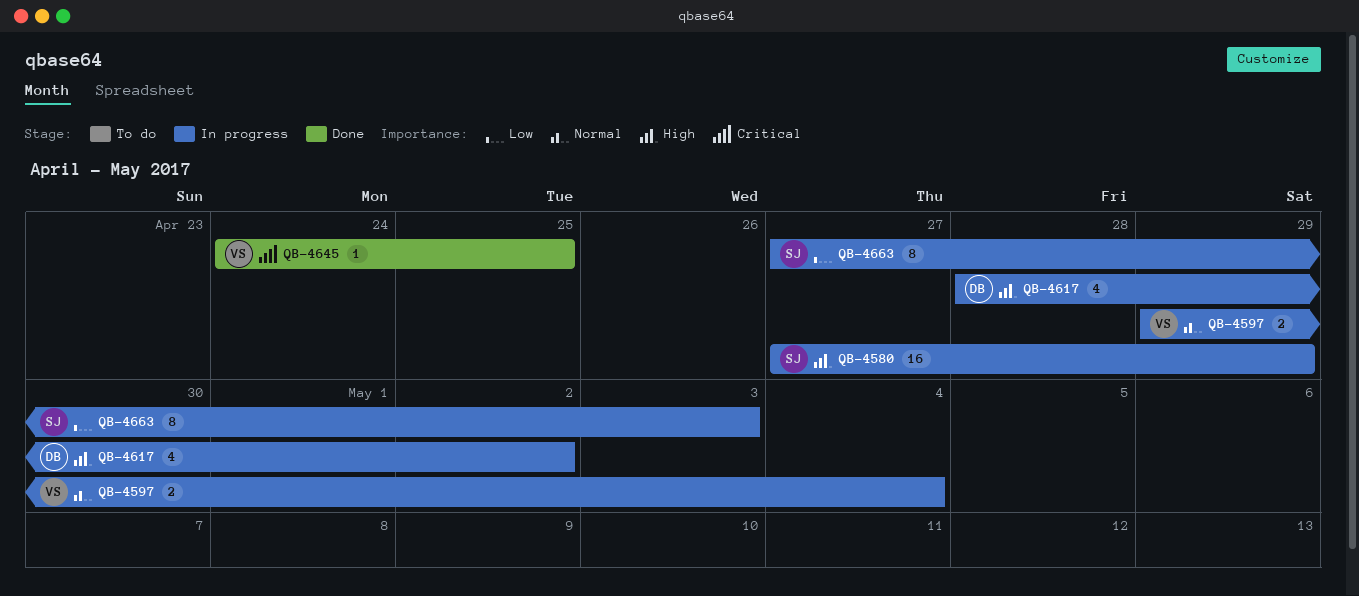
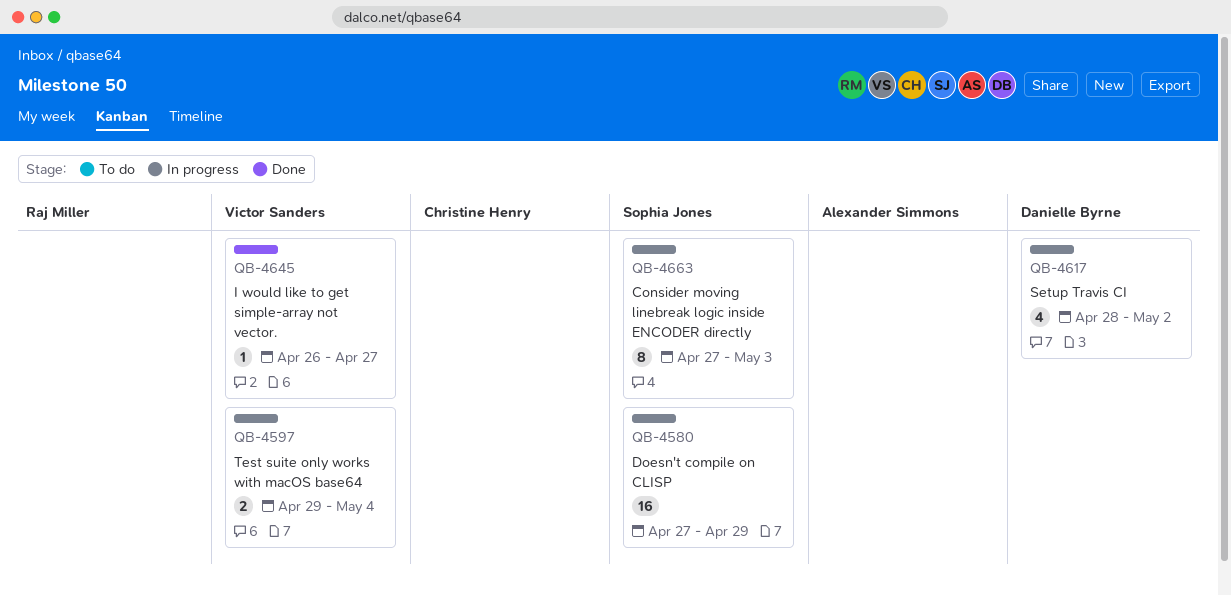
QB-4645, start: Apr 24 -> Apr 26
QB-4645, due: Apr 25 -> Apr 27

